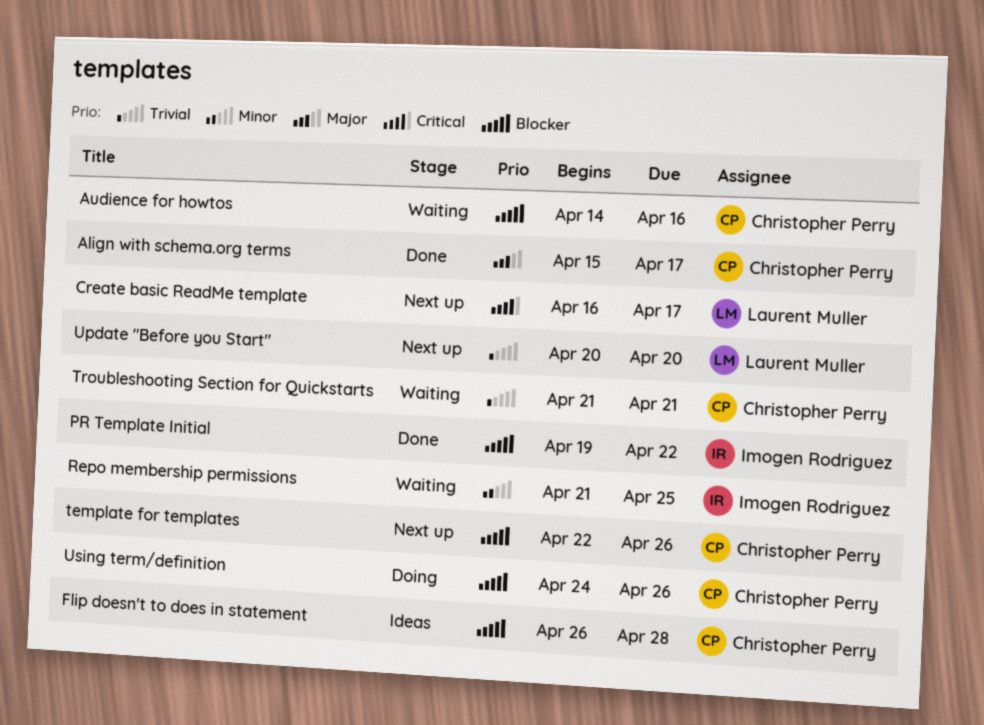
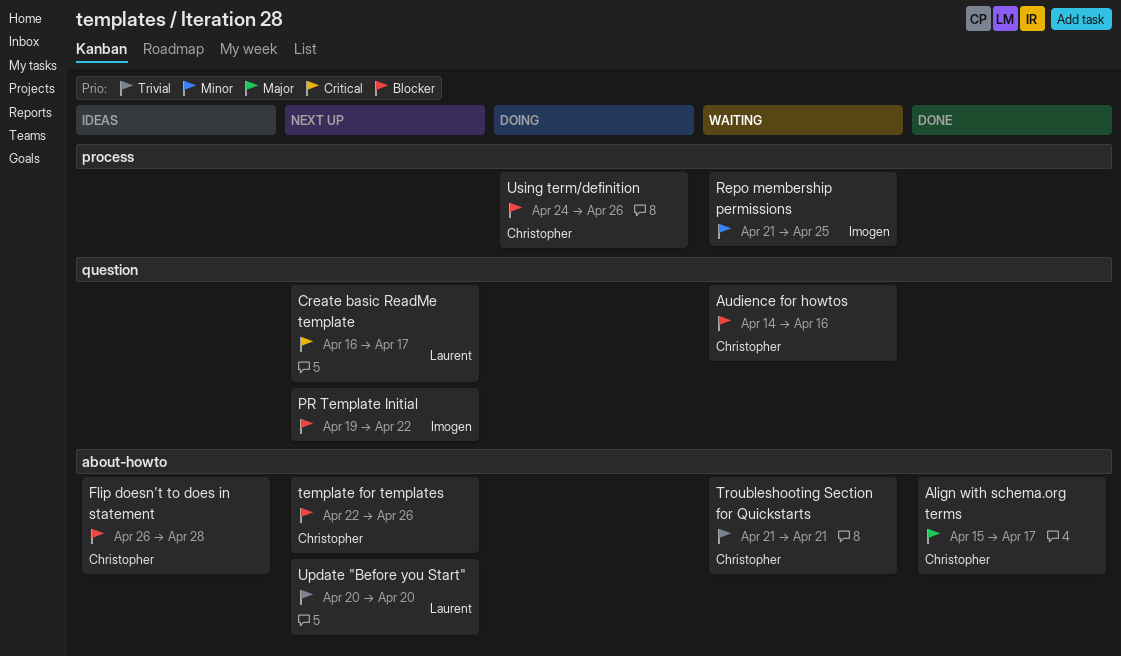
PR Template Initial, status: Done -> Next up

